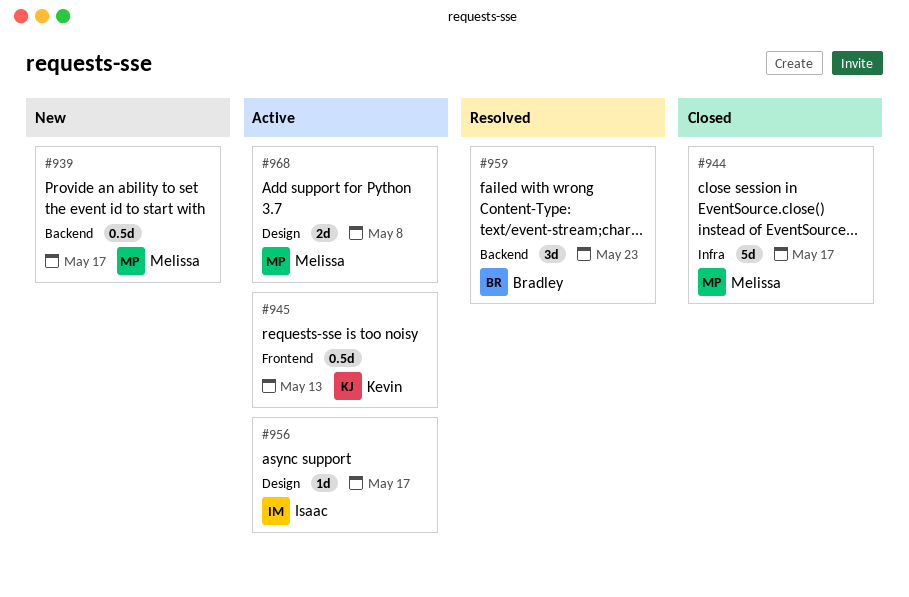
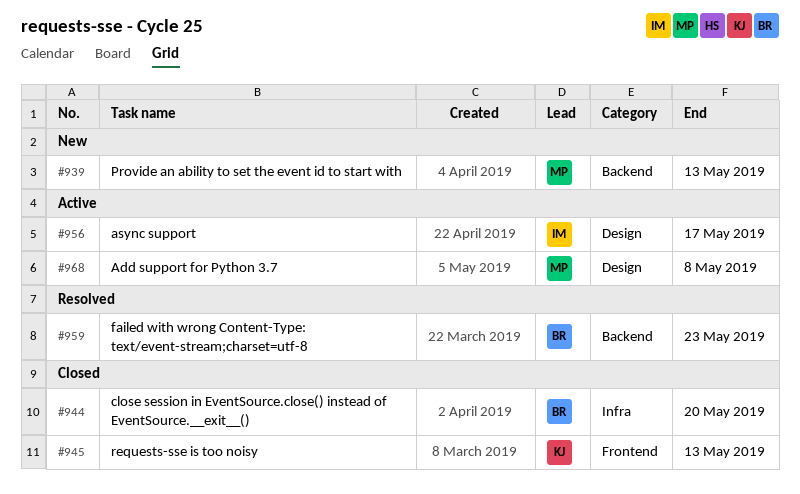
#939, due: May 17 -> May 13
#944, owner: Melissa -> Bradley
#944, due: May 17 -> May 20
#945, status: Active -> Closed

